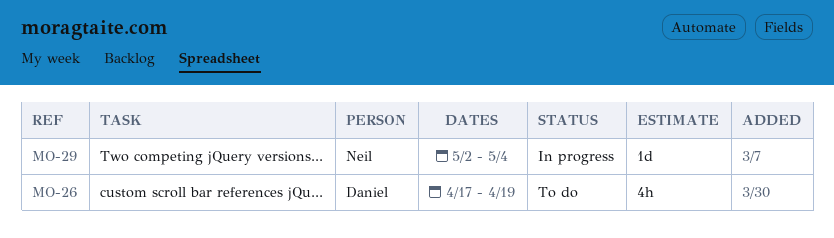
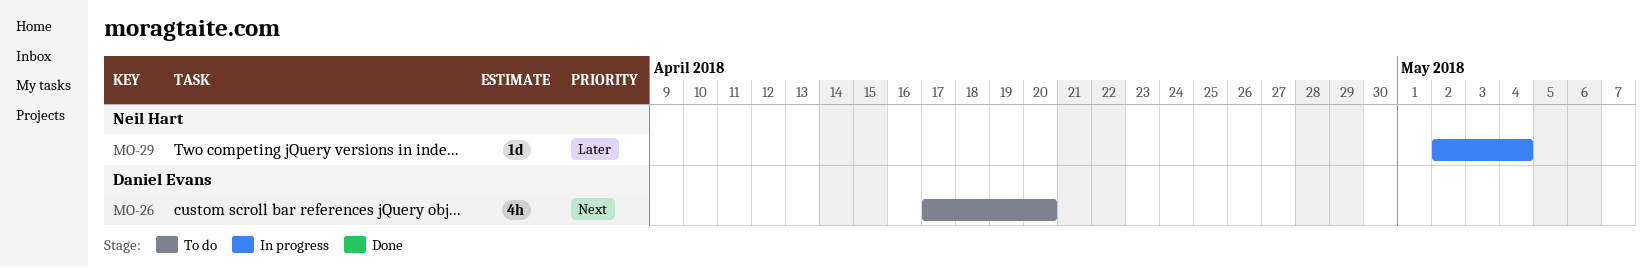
MO-26, due: Apr 19 -> Apr 20

